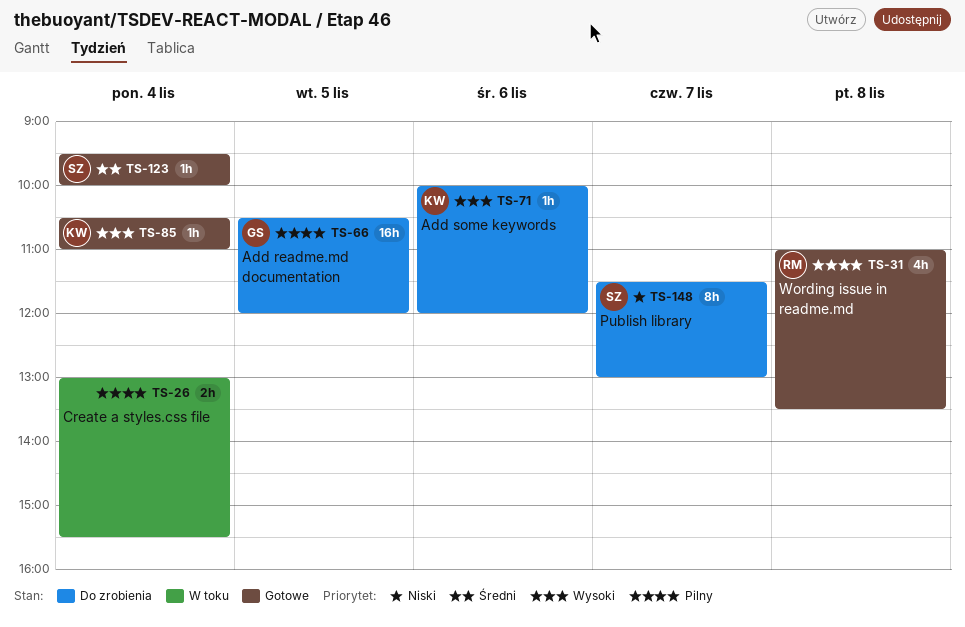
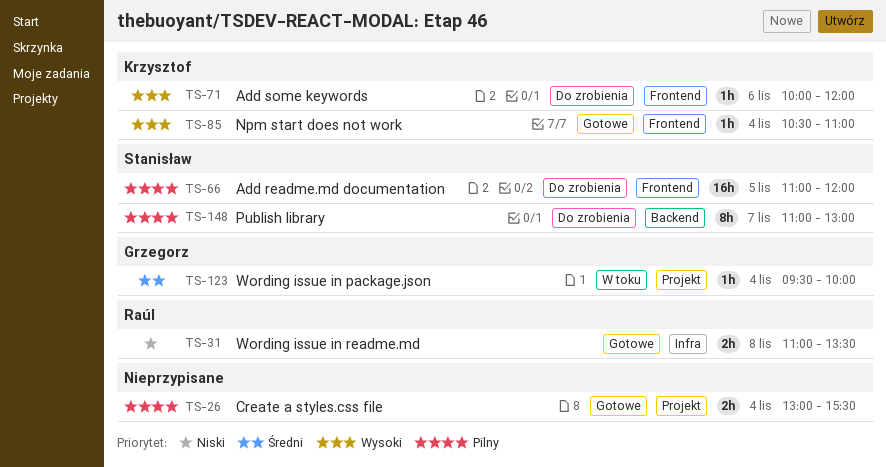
TS-26, status: W toku -> Gotowe
TS-31, priority: Pilny -> Niski
TS-31, estimate: 4h -> 2h
TS-66, owner: Grzegorz -> Stanisław
TS-66, begins: 10:30 -> 11:00
TS-123, status: Gotowe -> W toku
TS-123, owner: Stanisław -> Grzegorz
TS-148, priority: Niski -> Pilny
TS-148, begins: 11:30 -> 11:00

